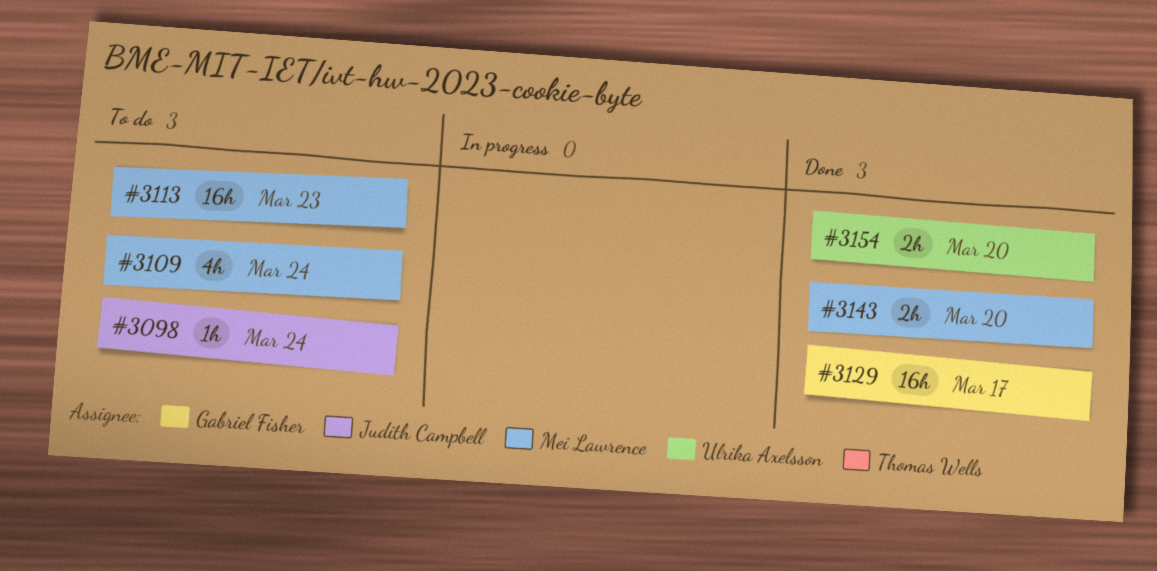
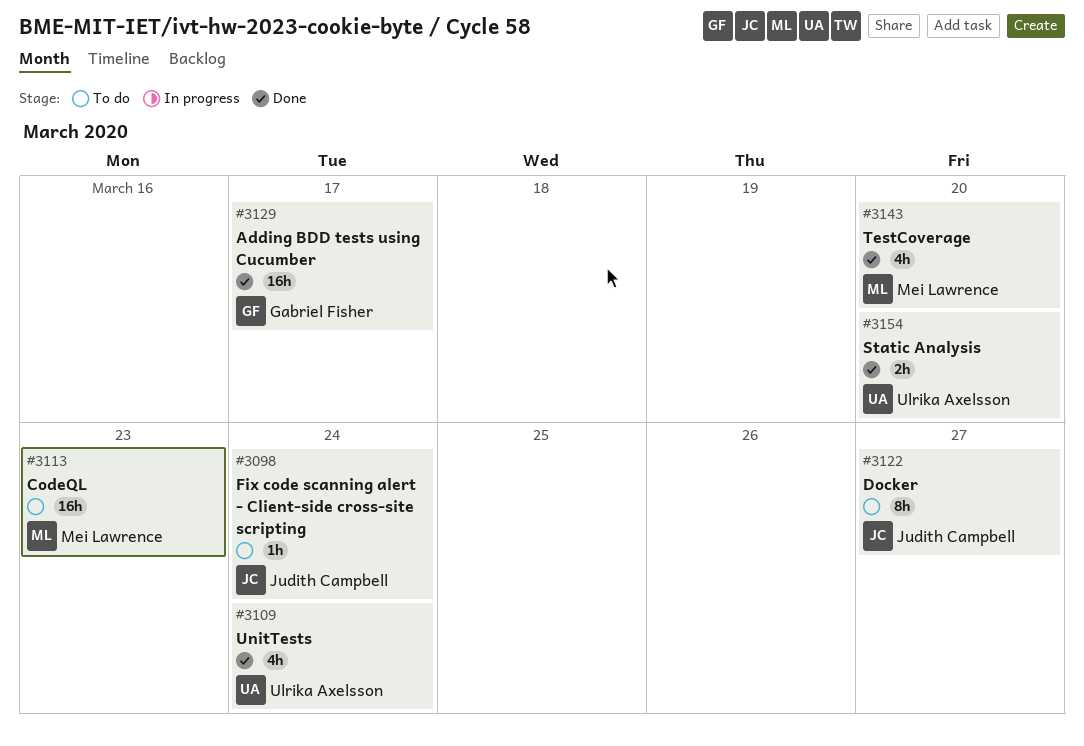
#3109, status: To do -> Done
#3109, owner: Mei Lawrence -> Ulrika Axelsson
#3122: none -> present
#3143, estimate: 2h -> 4h

